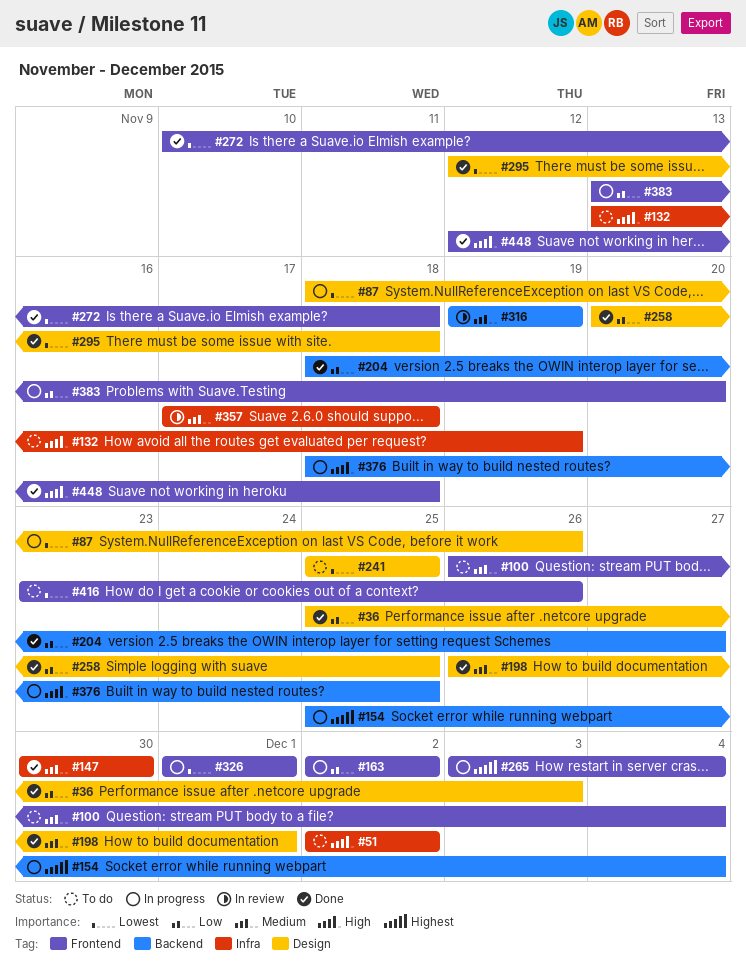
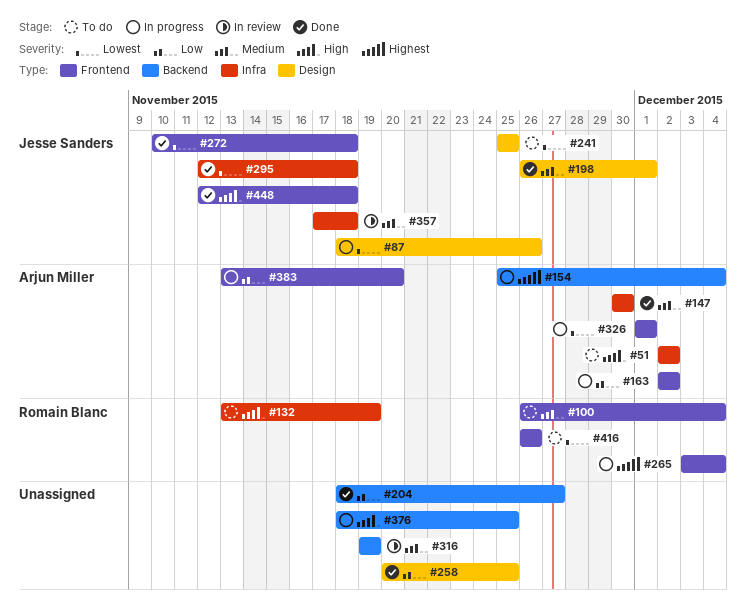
#36: present -> none
#295, label: Design -> Infra
#416, start: Nov 23 -> Nov 26

